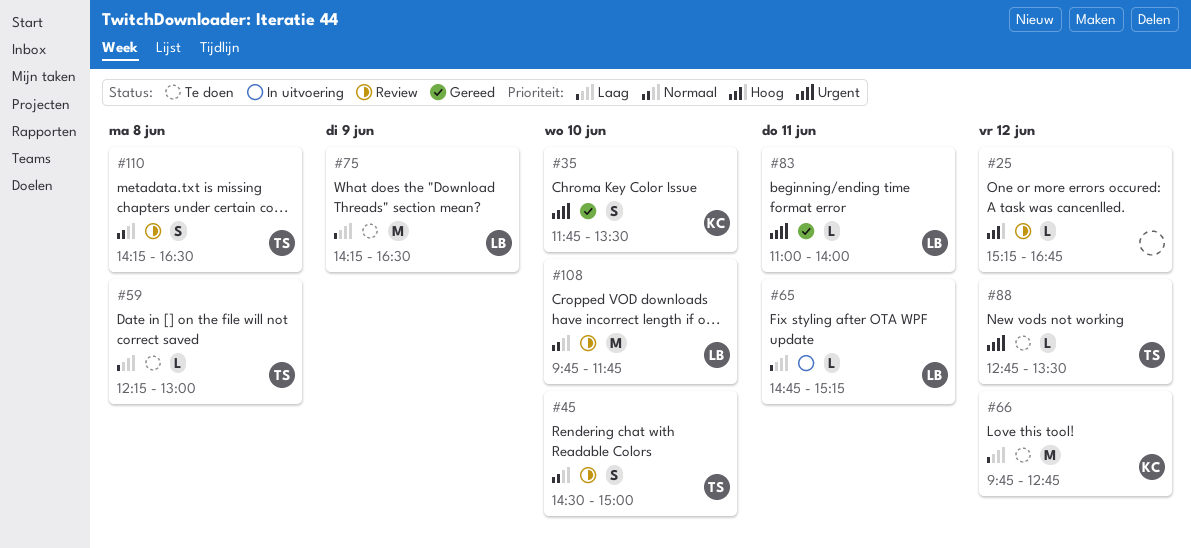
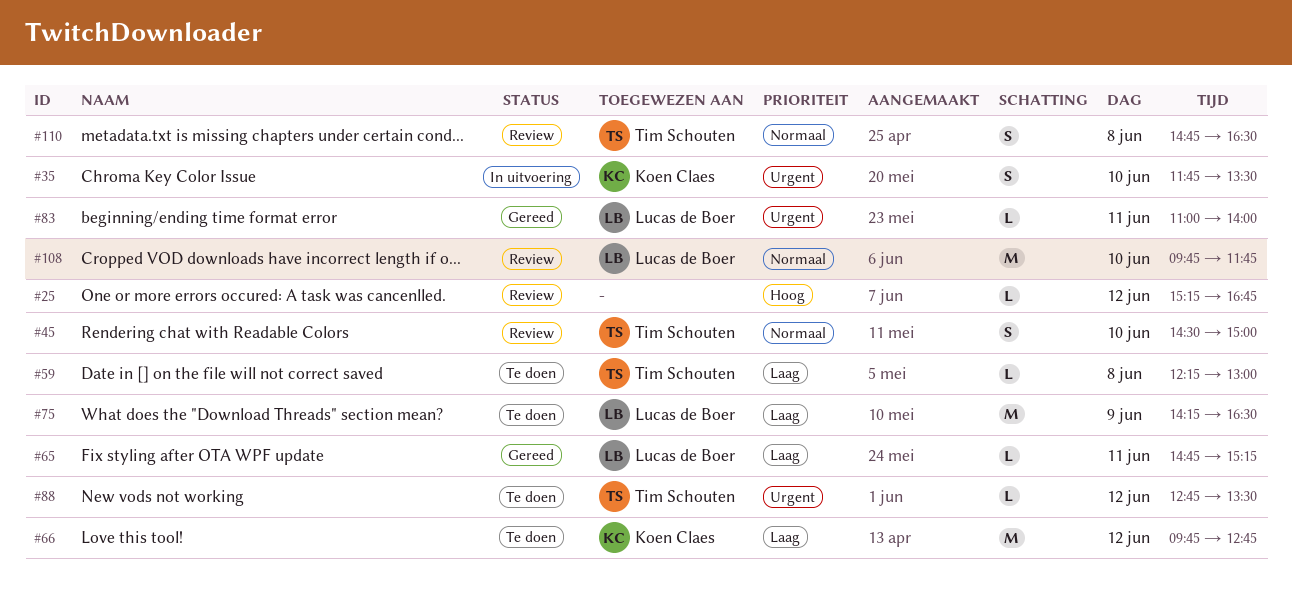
#35, status: Gereed -> In uitvoering
#65, status: In uitvoering -> Gereed
#110, begins: 14:15 -> 14:45

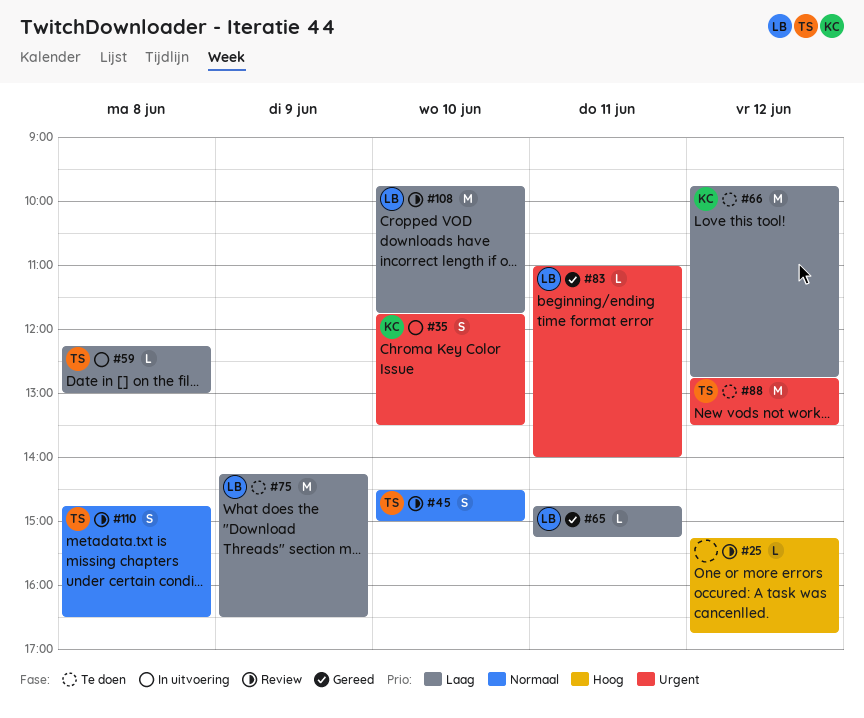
#59, status: Te doen -> In uitvoering
#88, estimate: L -> M
#108, priority: Normaal -> Laag

